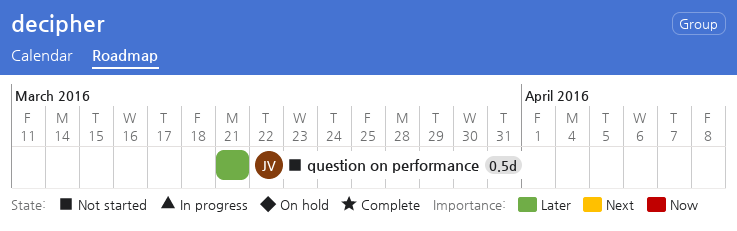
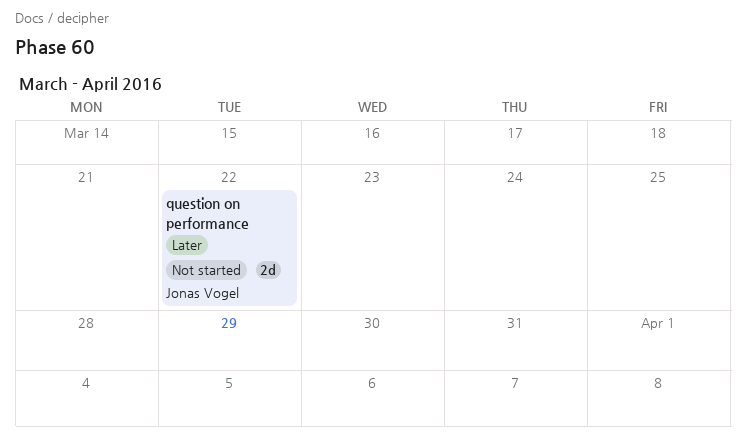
question on performance, estimate: 0.5d -> 2d
question on performance, due: Mar 21 -> Mar 22

